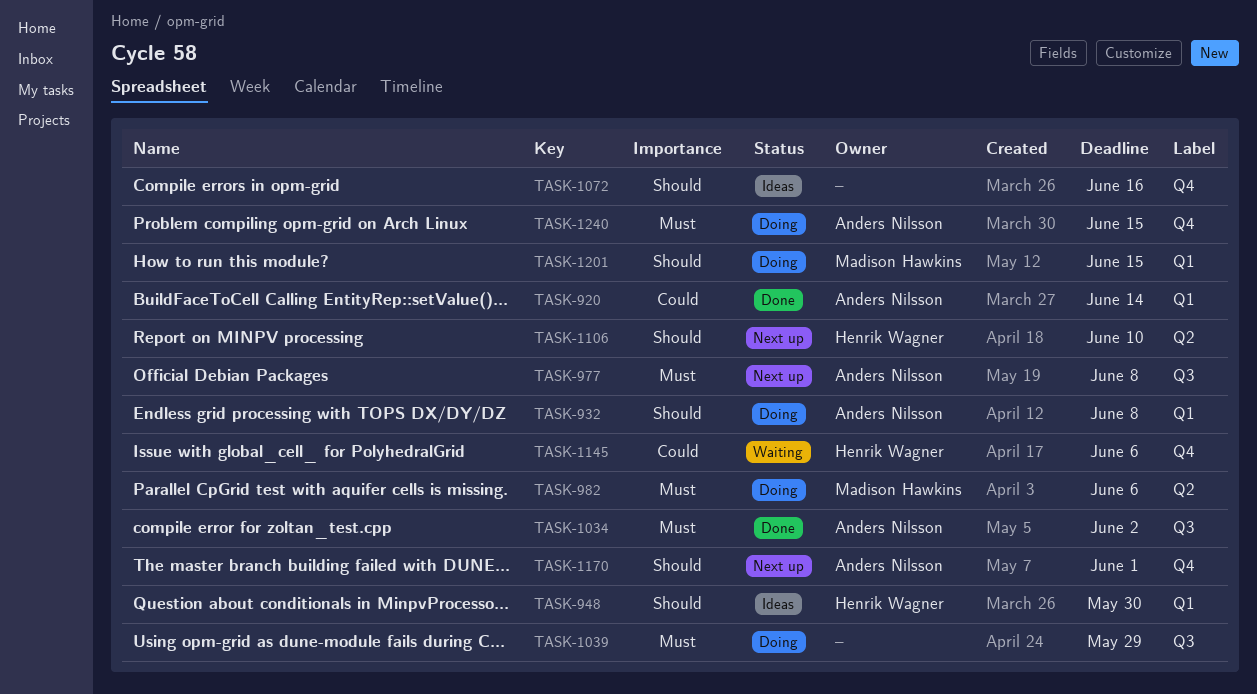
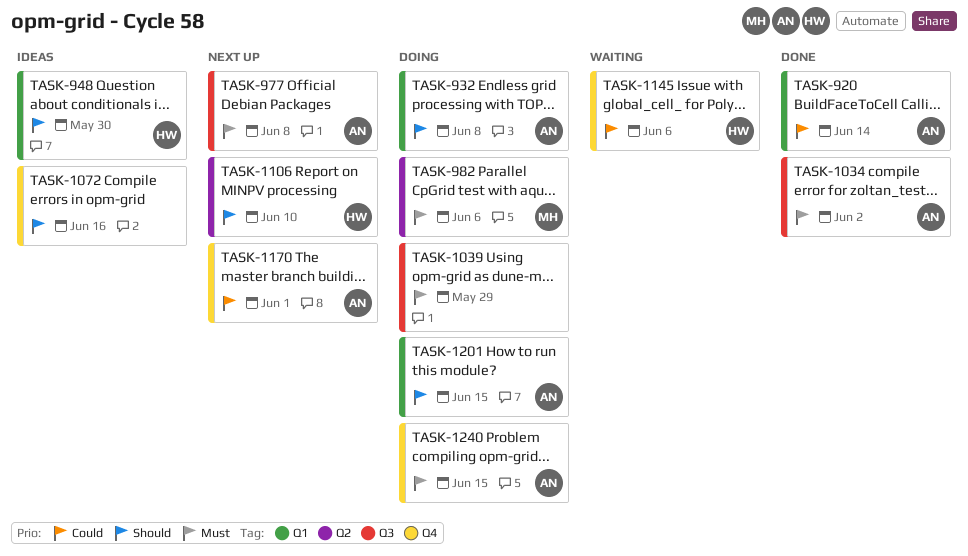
TASK-1170, priority: Should -> Could
TASK-1201, owner: Madison Hawkins -> Anders Nilsson

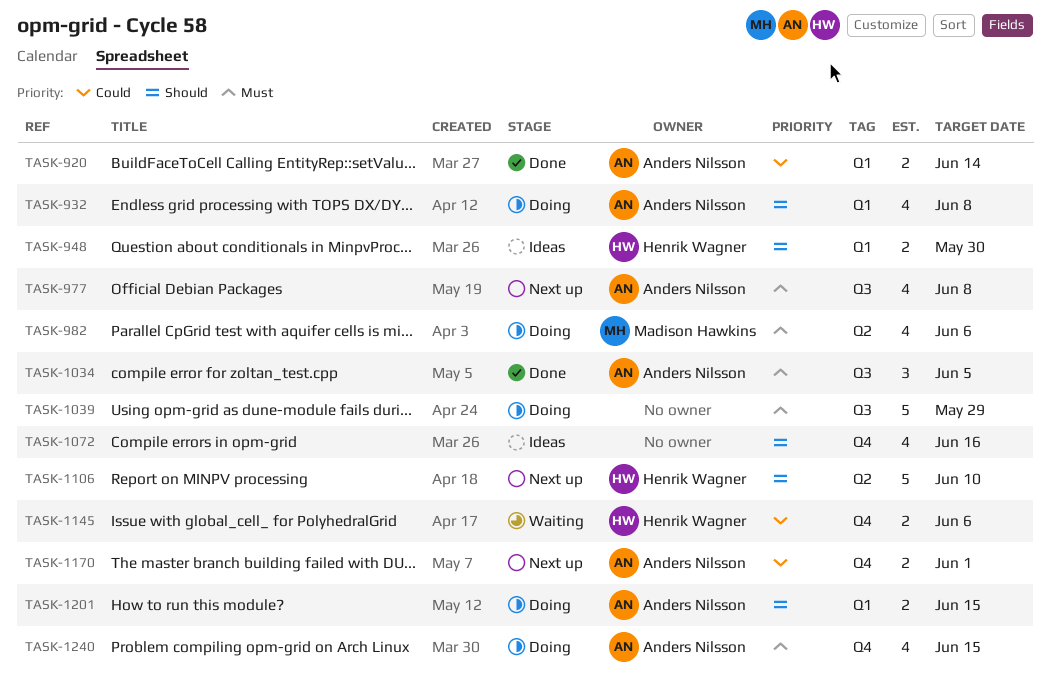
TASK-1034, due: Jun 2 -> Jun 5

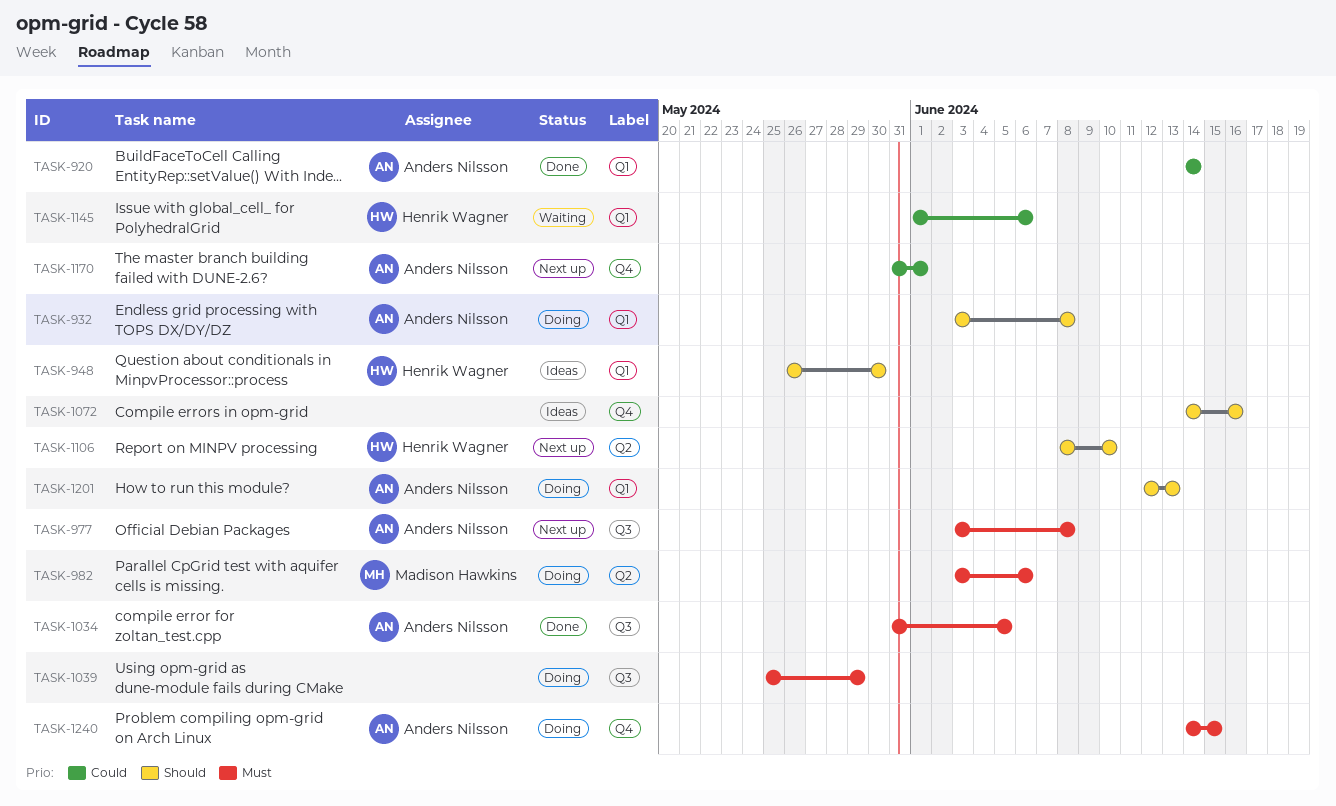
TASK-1145, label: Q4 -> Q1
TASK-1201, due: Jun 15 -> Jun 13

